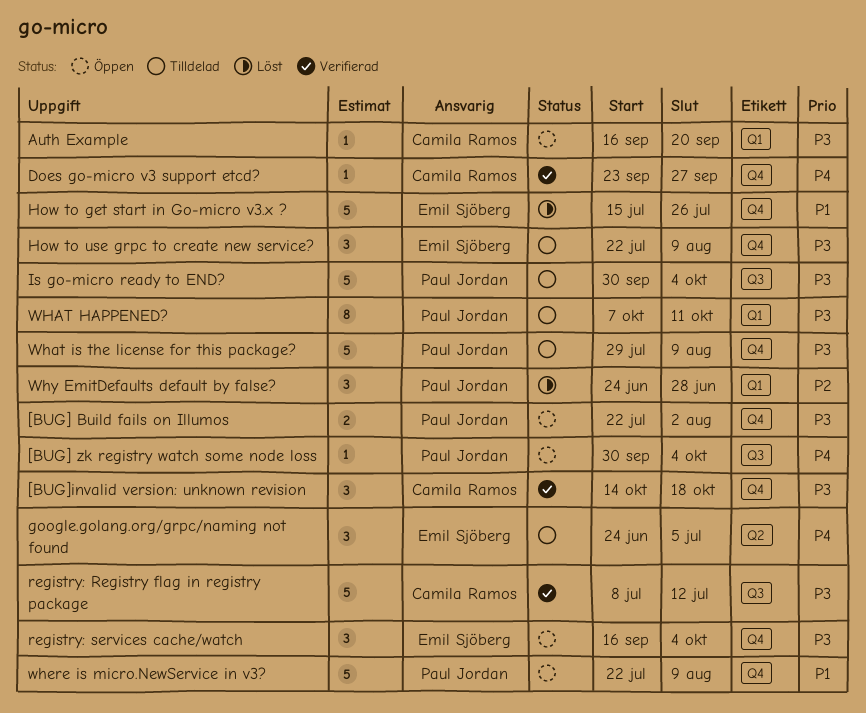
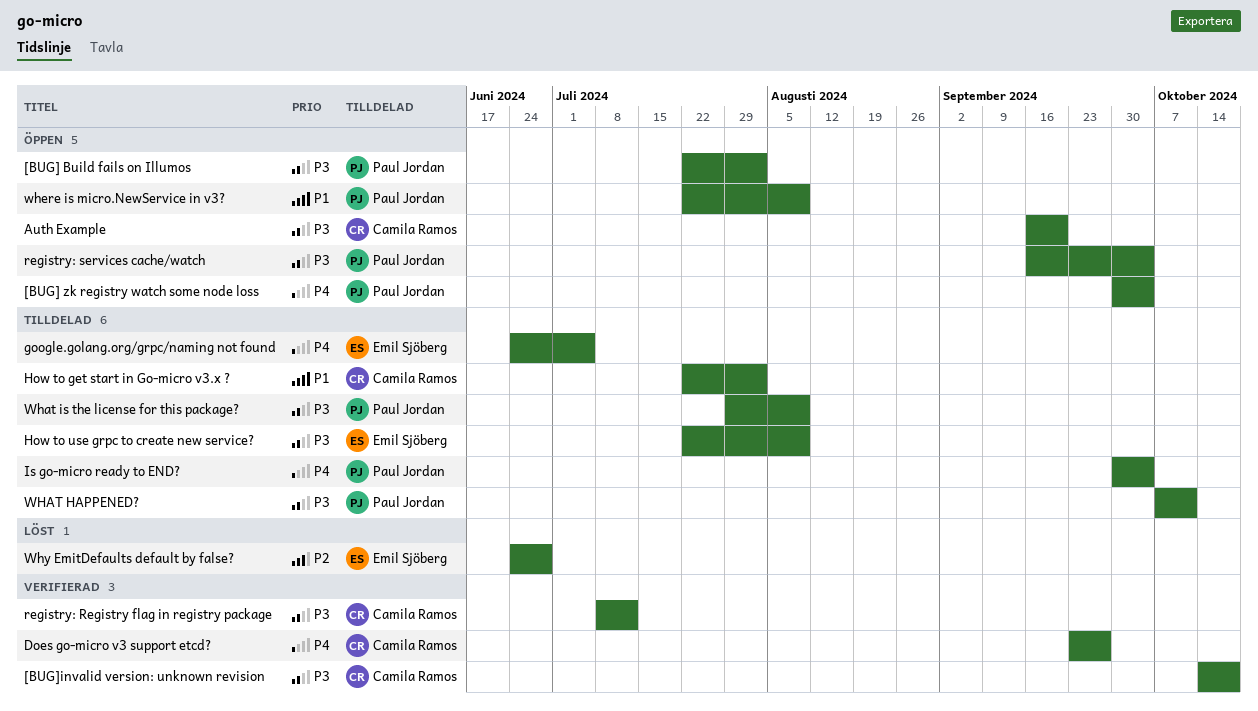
How to get start in Go-micro v3.x ?, status: Löst -> Tilldelad
How to get start in Go-micro v3.x ?, owner: Emil Sjöberg -> Camila Ramos
How to get start in Go-micro v3.x ?, start: Jul 15 -> Jul 22
How to get start in Go-micro v3.x ?, due: Jul 26 -> Aug 2
Is go-micro ready to END?, priority: P3 -> P4
registry: services cache/watch, owner: Emil Sjöberg -> Paul Jordan
Why EmitDefaults default by false?, owner: Paul Jordan -> Emil Sjöberg

